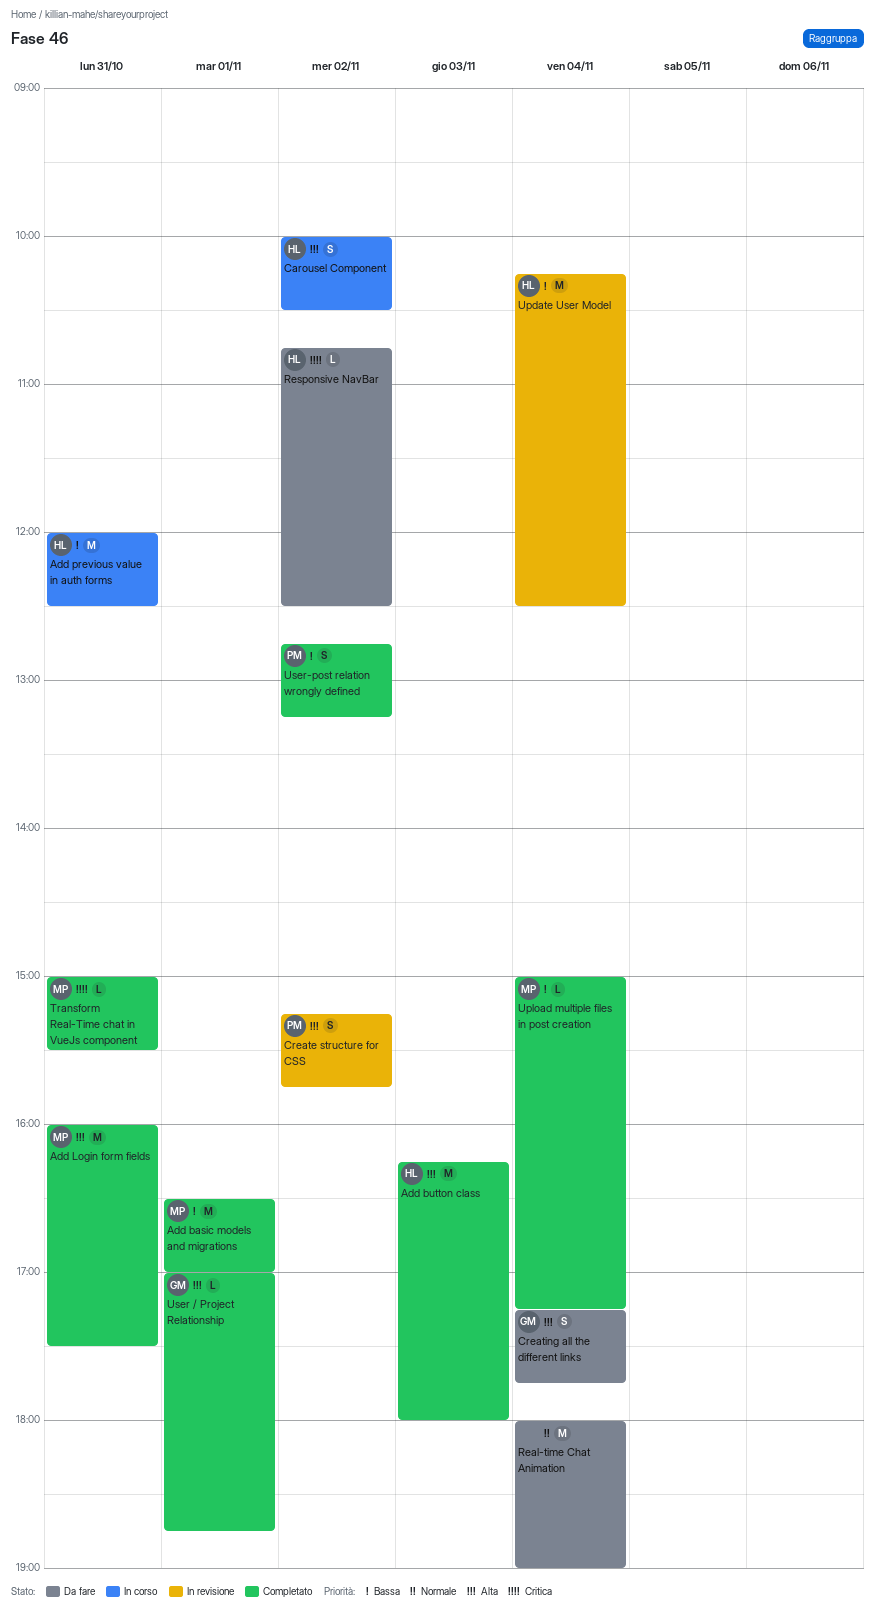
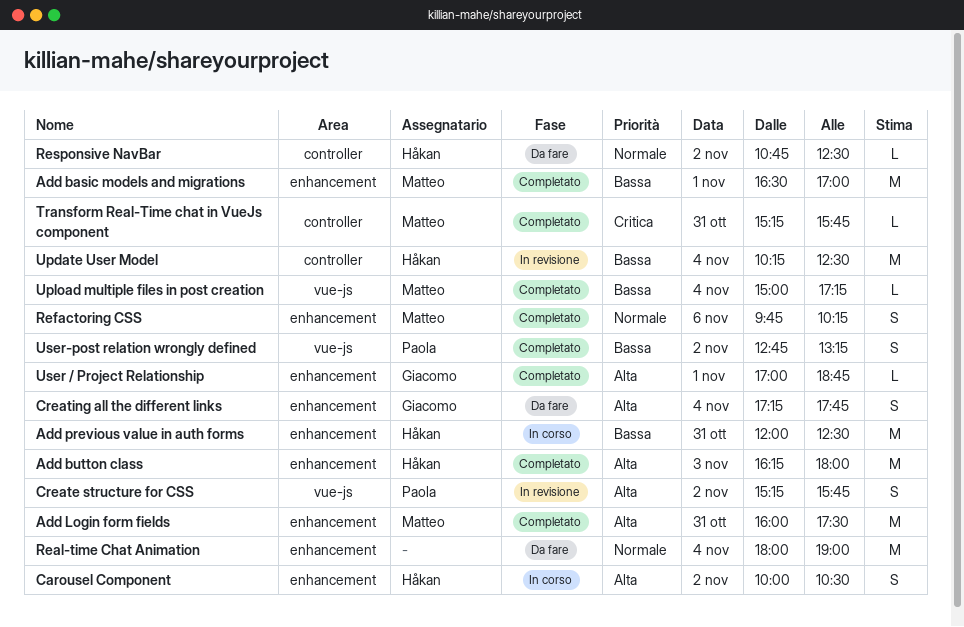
Refactoring CSS: none -> present
Responsive NavBar, priority: Critica -> Normale
Transform Real-Time chat in VueJs component, begins: 15:00 -> 15:15
Transform Real-Time chat in VueJs component, ends: 15:30 -> 15:45

